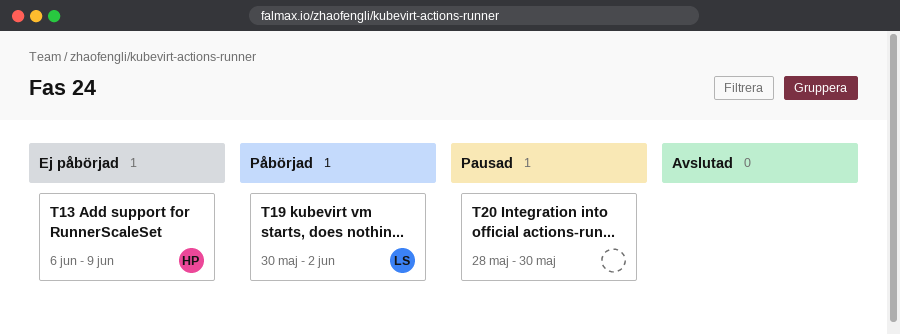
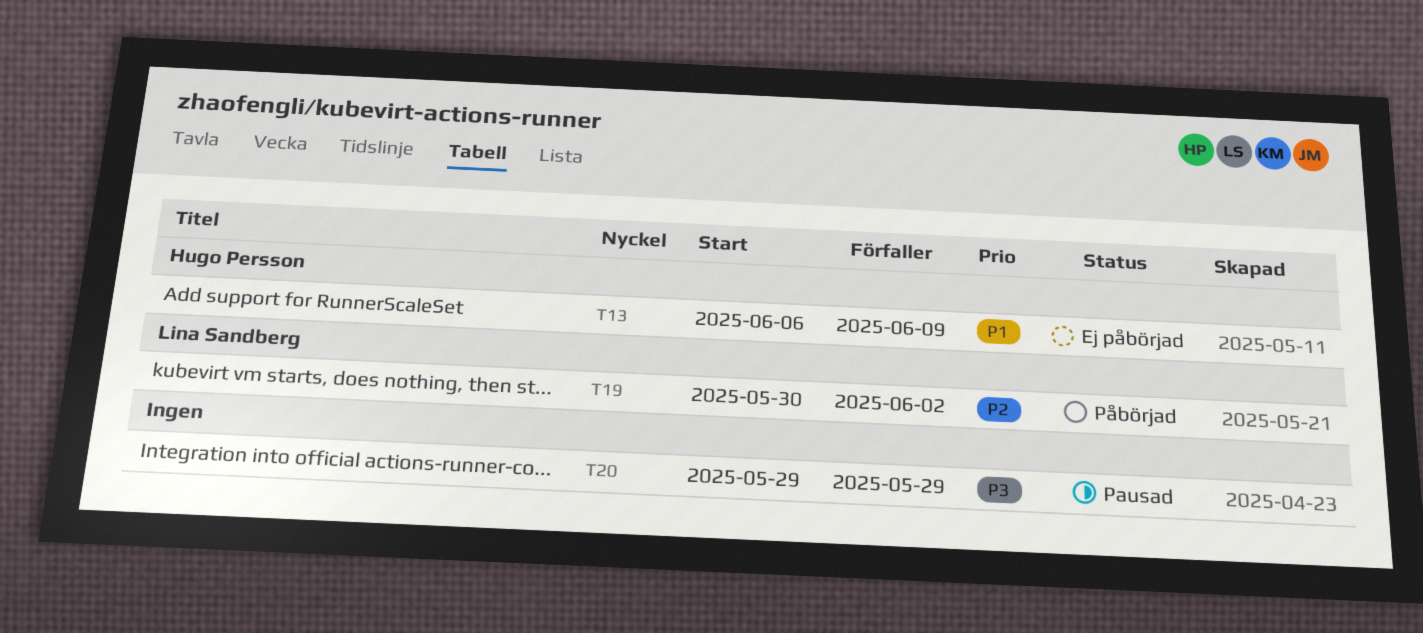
T20, start: May 28 -> May 29
T20, due: May 30 -> May 29

